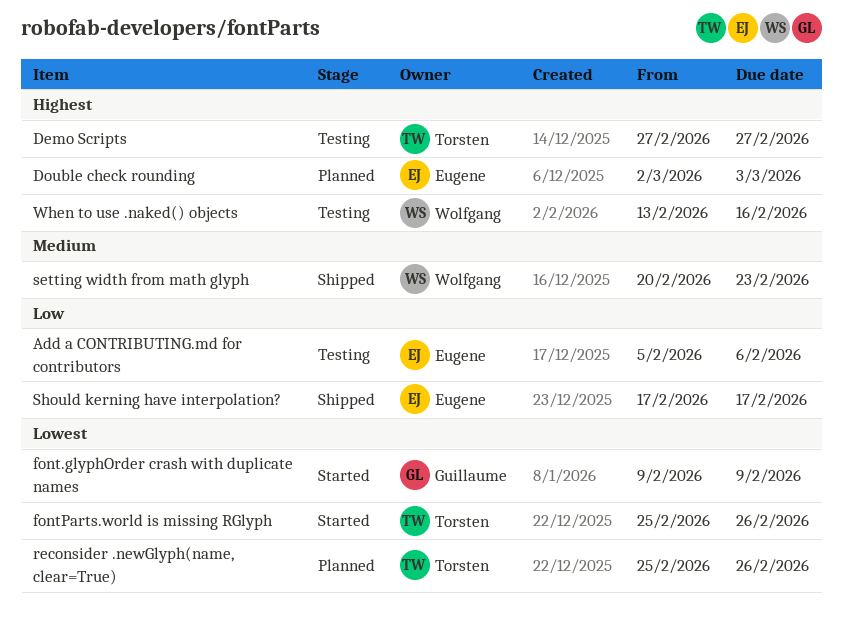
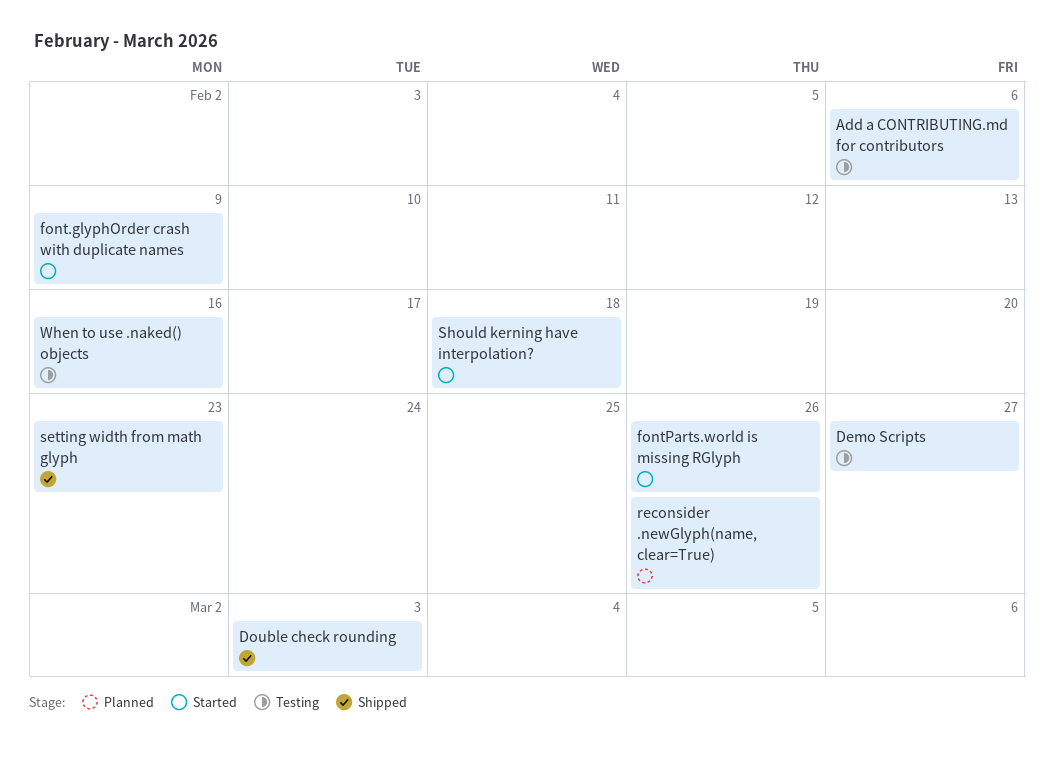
Double check rounding, status: Planned -> Shipped
Should kerning have interpolation?, status: Shipped -> Started
Should kerning have interpolation?, due: Feb 17 -> Feb 18

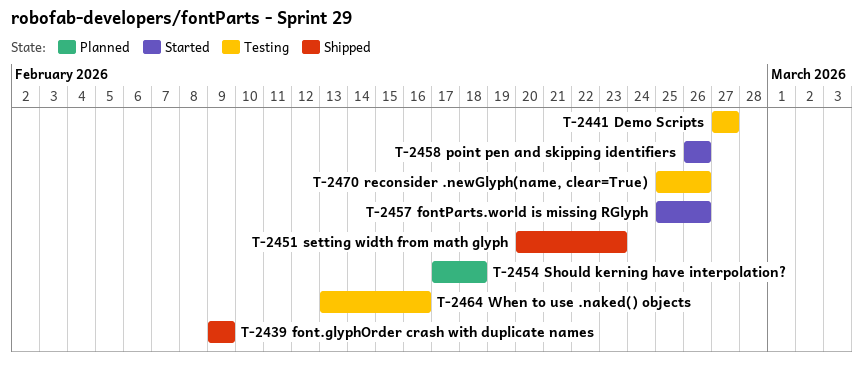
Add a CONTRIBUTING.md for contributors: present -> none
Double check rounding: present -> none
font.glyphOrder crash with duplicate names, status: Started -> Shipped
point pen and skipping identifiers: none -> present
reconsider .newGlyph(name, clear=True), status: Planned -> Testing
Should kerning have interpolation?, status: Started -> Planned

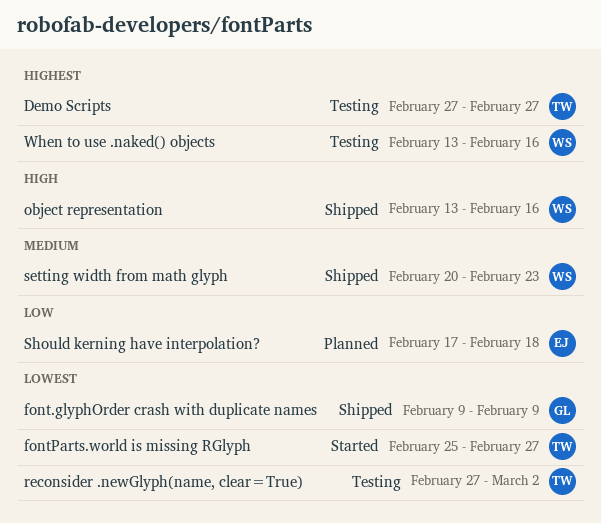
fontParts.world is missing RGlyph, due: Feb 26 -> Feb 27
object representation: none -> present
point pen and skipping identifiers: present -> none
reconsider .newGlyph(name, clear=True), start: Feb 25 -> Feb 27
reconsider .newGlyph(name, clear=True), due: Feb 26 -> Mar 2

